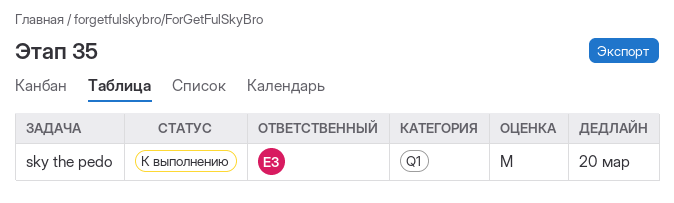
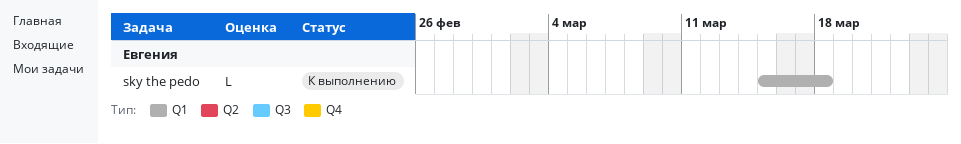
sky the pedo, estimate: M -> L
sky the pedo, due: Mar 20 -> Mar 18

